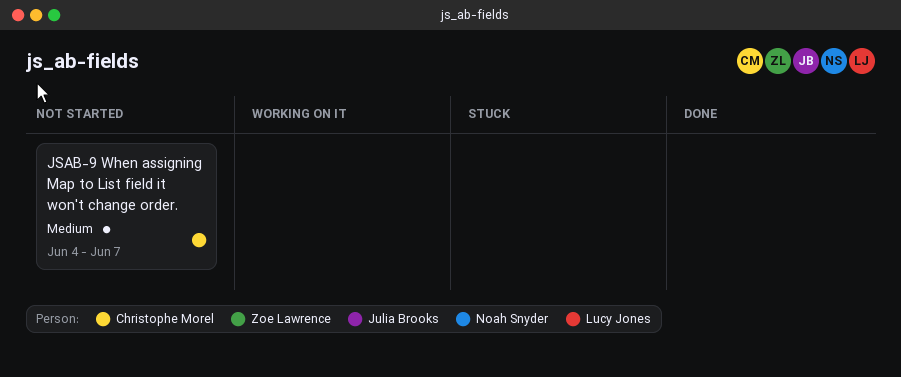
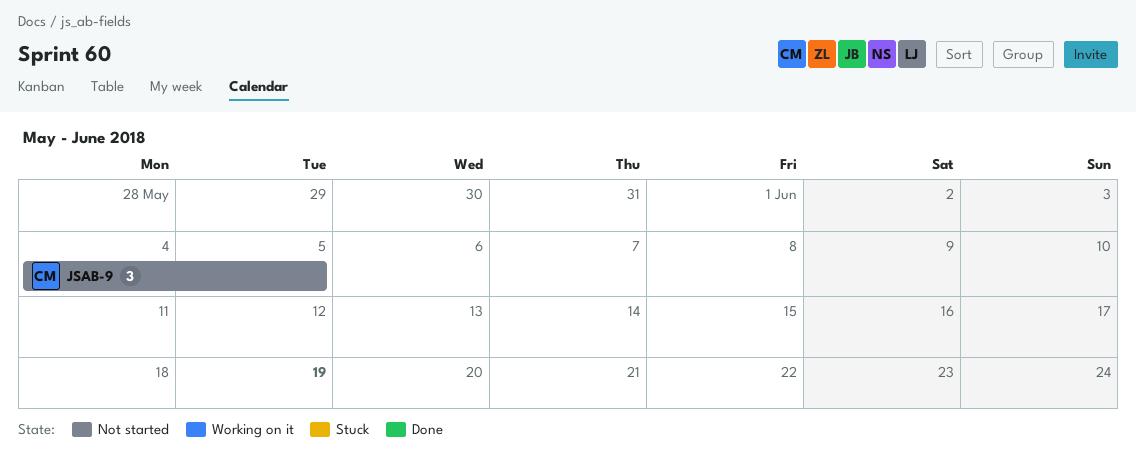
JSAB-9, estimate: 1 -> 3
JSAB-9, due: Jun 7 -> Jun 5

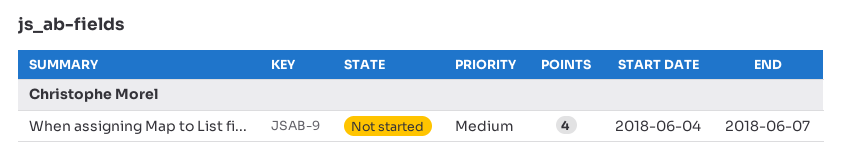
JSAB-9, estimate: 3 -> 4
JSAB-9, due: Jun 5 -> Jun 7

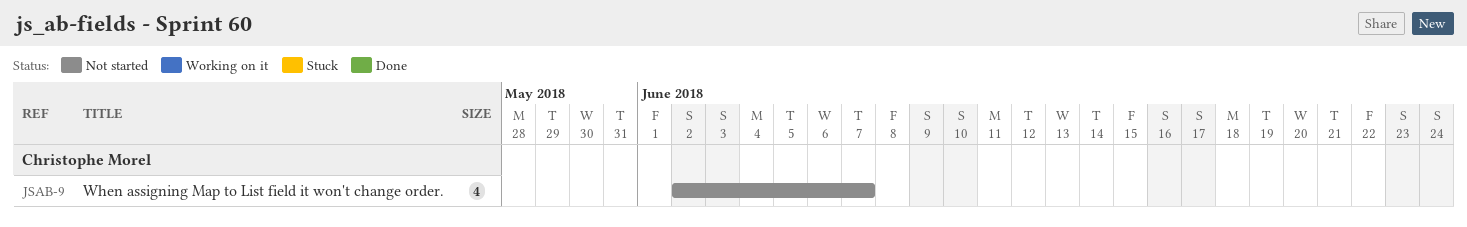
JSAB-9, start: Jun 4 -> Jun 2

